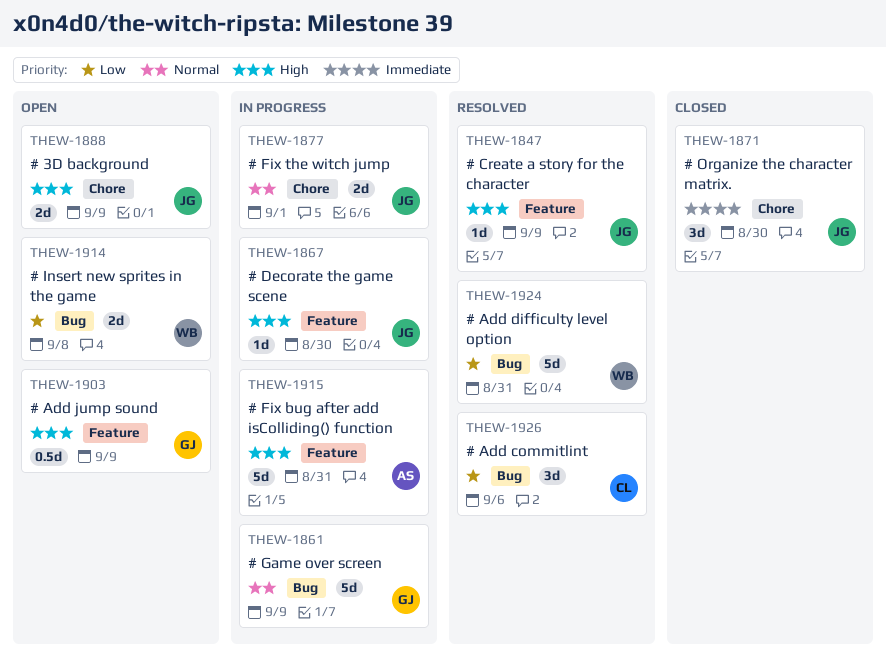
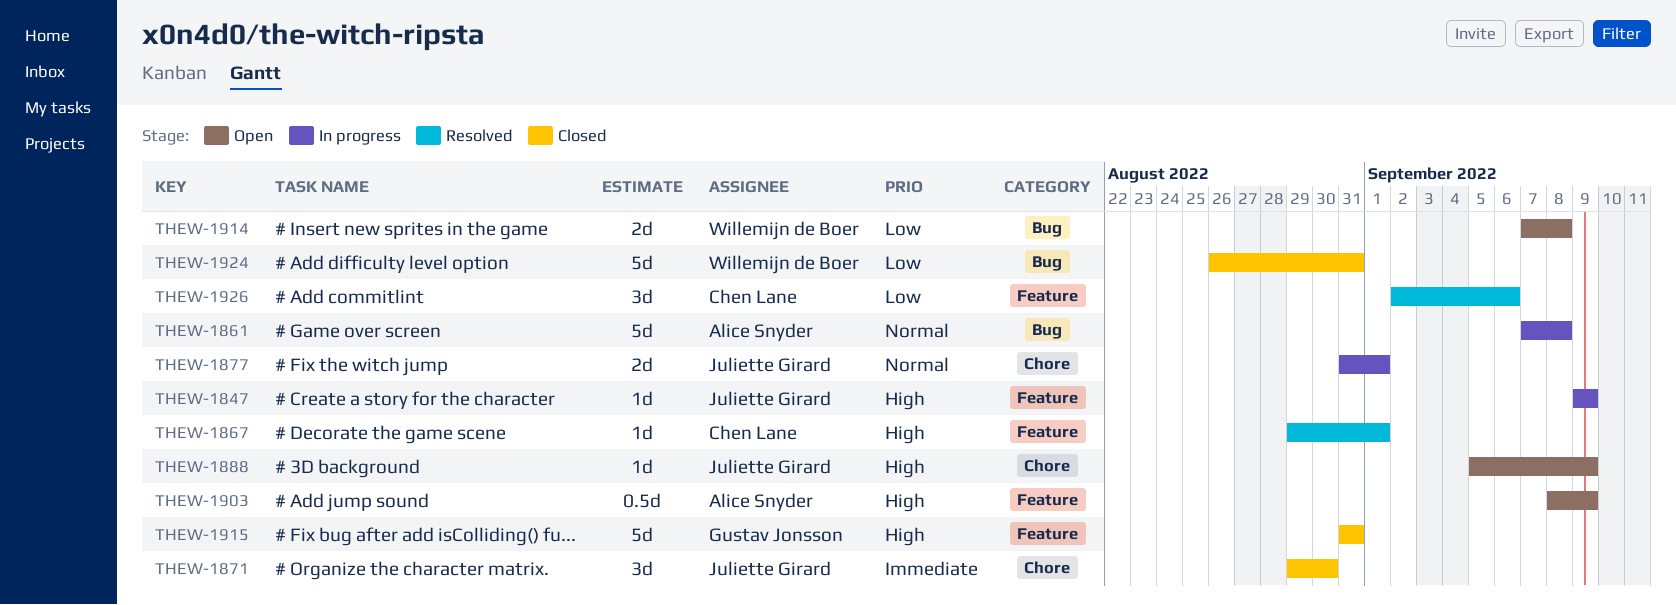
THEW-1847, status: Resolved -> In progress
THEW-1861, owner: Gustav Jonsson -> Alice Snyder
THEW-1861, due: Sep 9 -> Sep 8
THEW-1867, status: In progress -> Resolved
THEW-1867, owner: Juliette Girard -> Chen Lane
THEW-1867, due: Aug 30 -> Sep 1
THEW-1888, estimate: 2d -> 1d
THEW-1903, owner: Gustav Jonsson -> Alice Snyder
THEW-1915, status: In progress -> Closed
THEW-1915, owner: Alice Snyder -> Gustav Jonsson
THEW-1924, status: Resolved -> Closed
THEW-1926, label: Bug -> Feature

